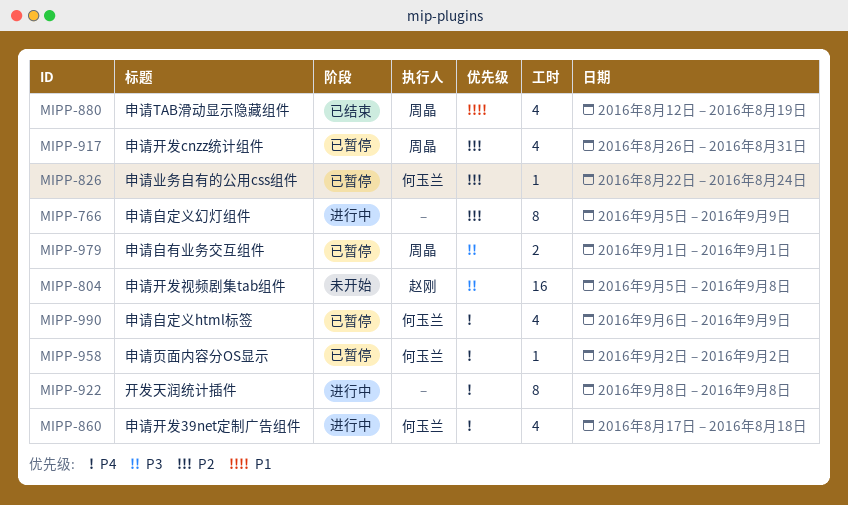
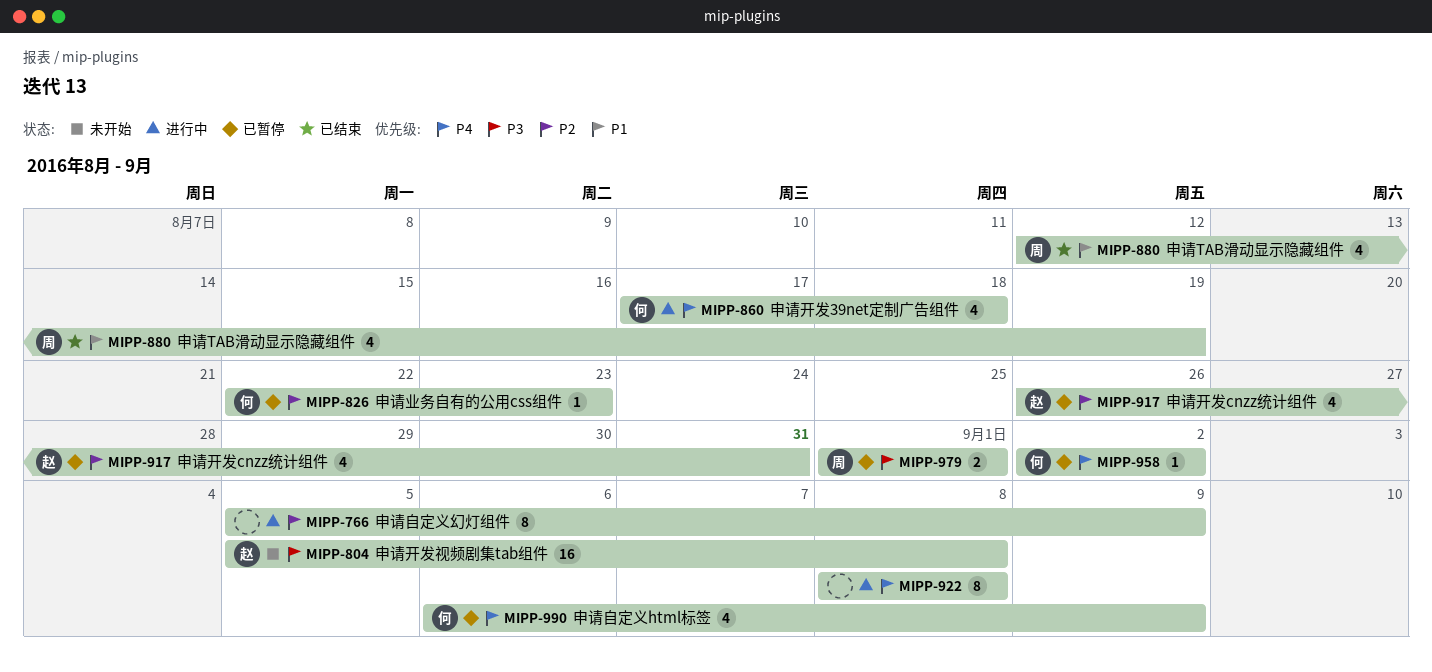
MIPP-826, due: Aug 24 -> Aug 23
MIPP-917, owner: 周晶 -> 赵刚

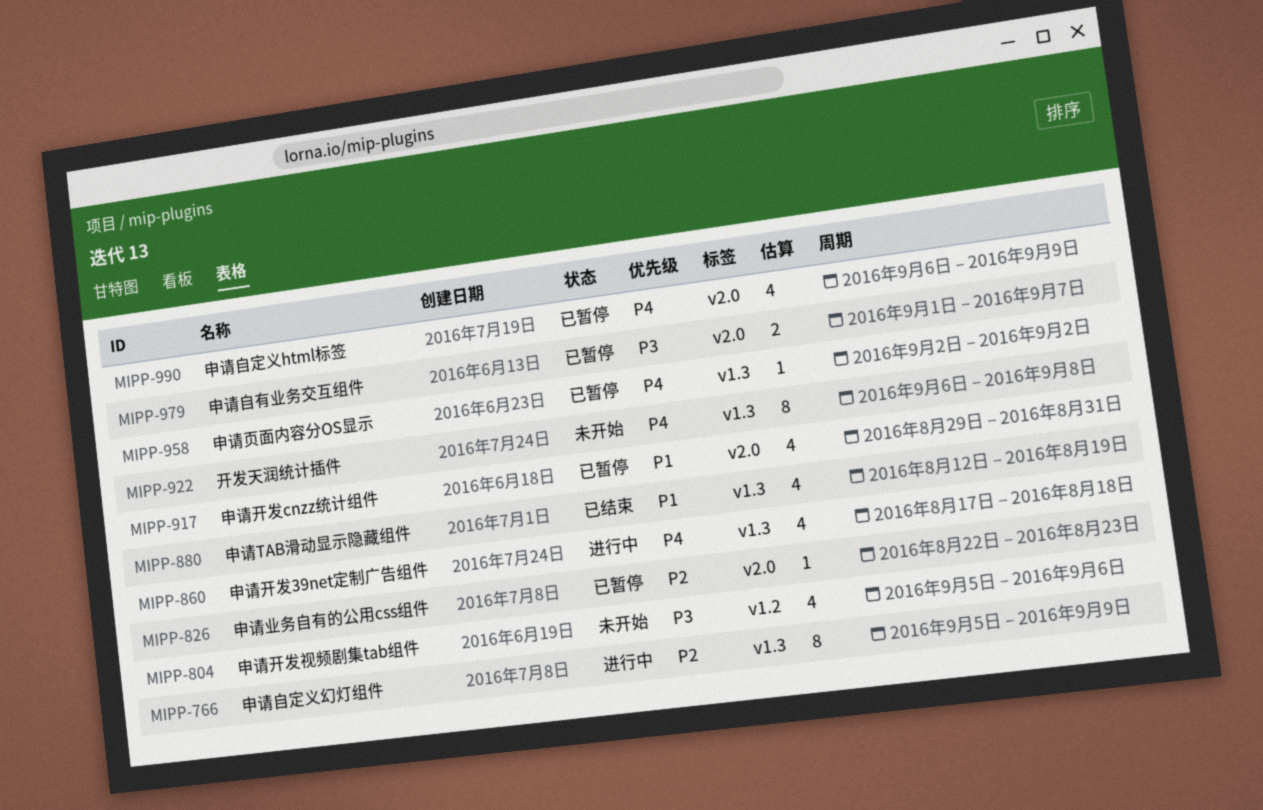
MIPP-804, estimate: 16 -> 4
MIPP-804, due: Sep 8 -> Sep 6
MIPP-917, priority: P2 -> P1
MIPP-917, start: Aug 26 -> Aug 29
MIPP-922, status: 进行中 -> 未开始
MIPP-922, start: Sep 8 -> Sep 6
MIPP-979, due: Sep 1 -> Sep 7

